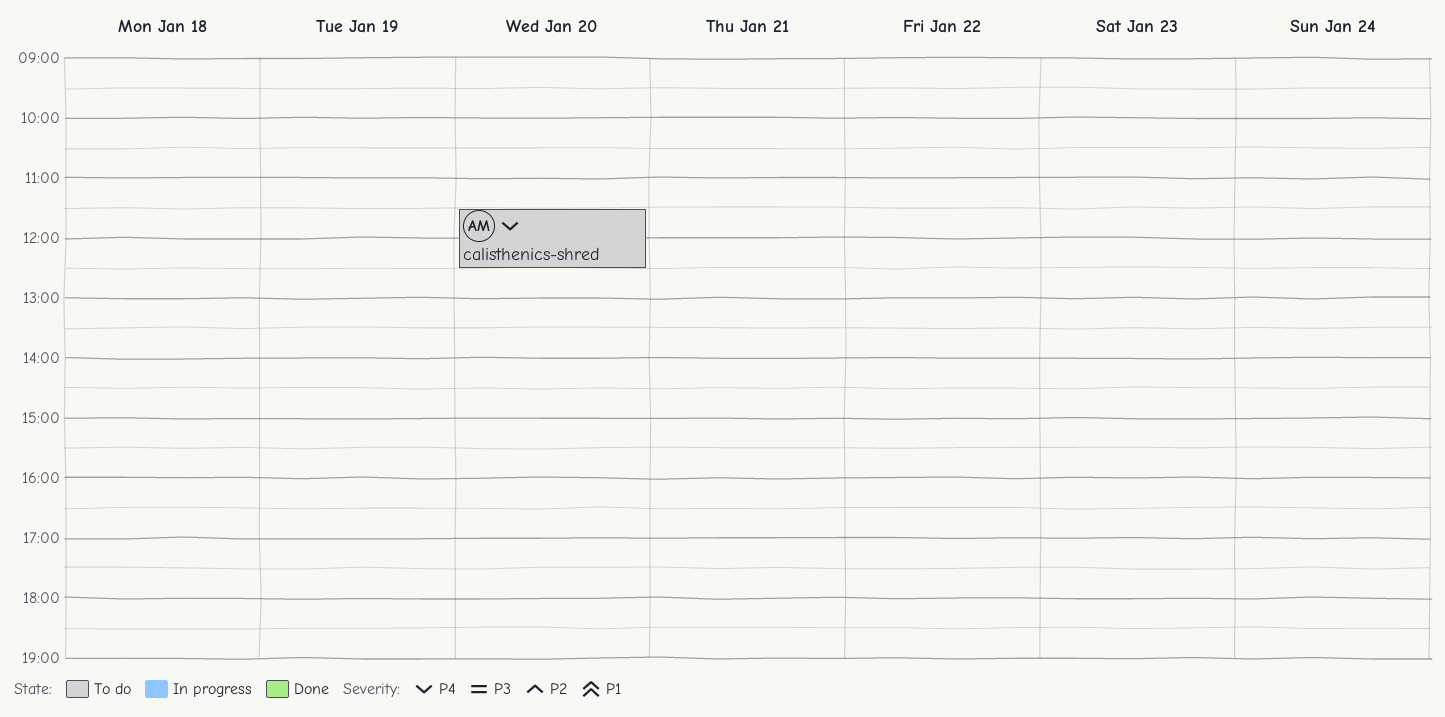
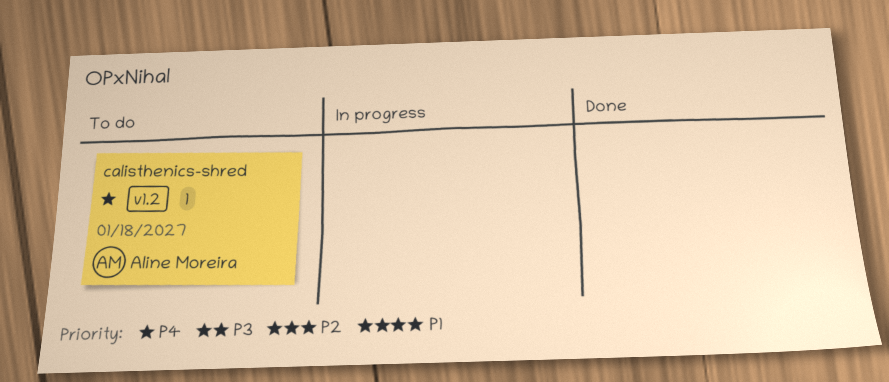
calisthenics-shred, day: Jan 20 -> Jan 18

